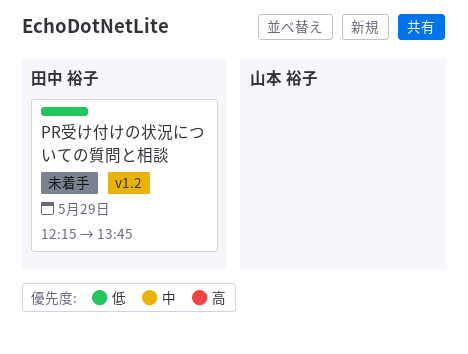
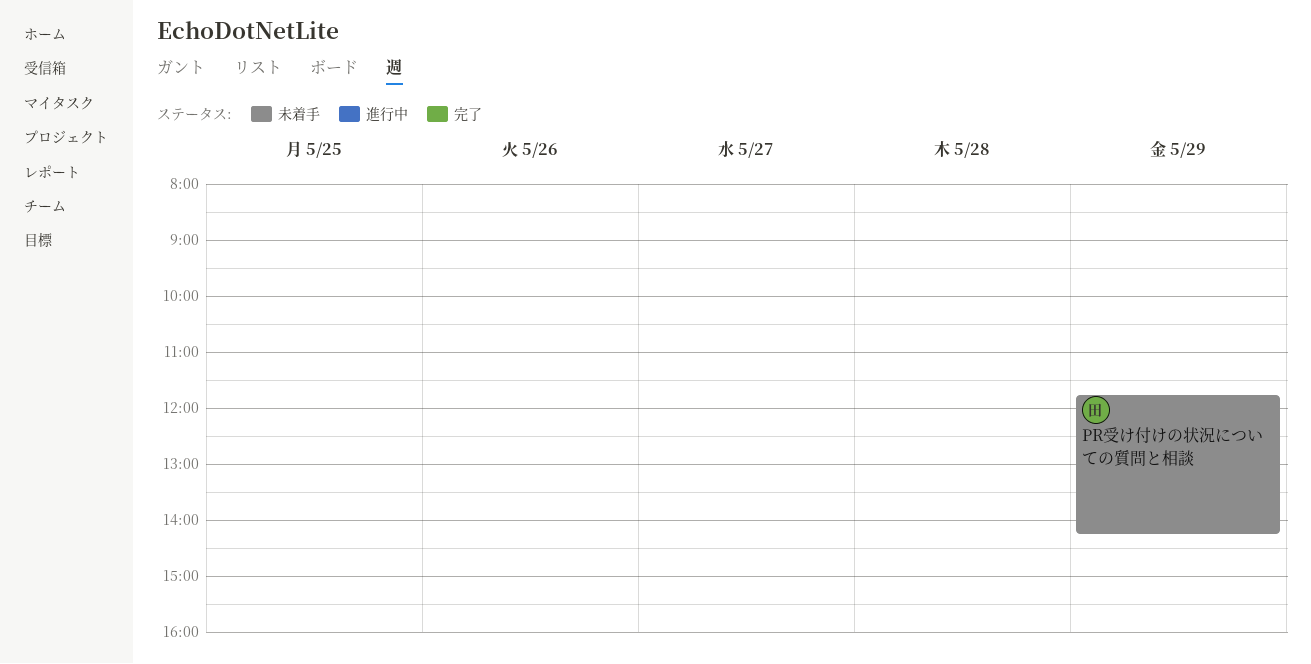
PR受け付けの状況についての質問と相談, begins: 12:15 -> 11:45
PR受け付けの状況についての質問と相談, ends: 13:45 -> 14:15

